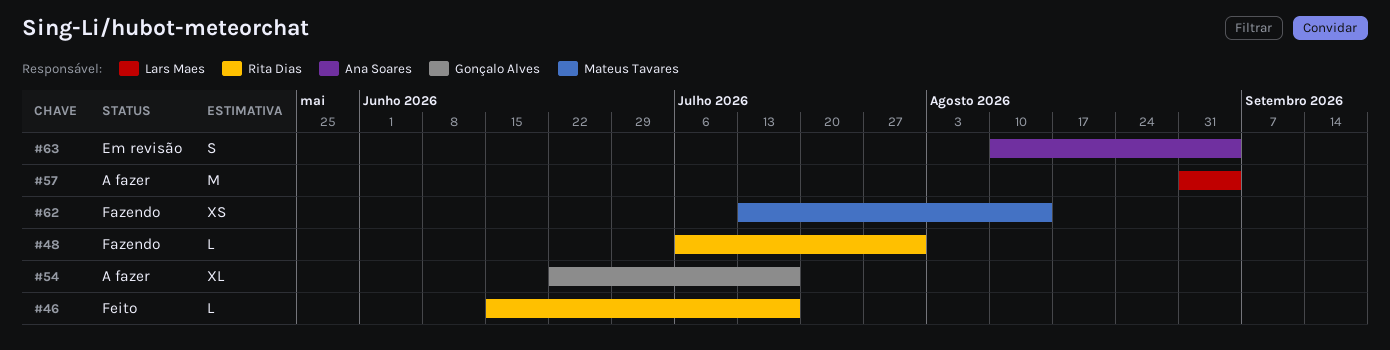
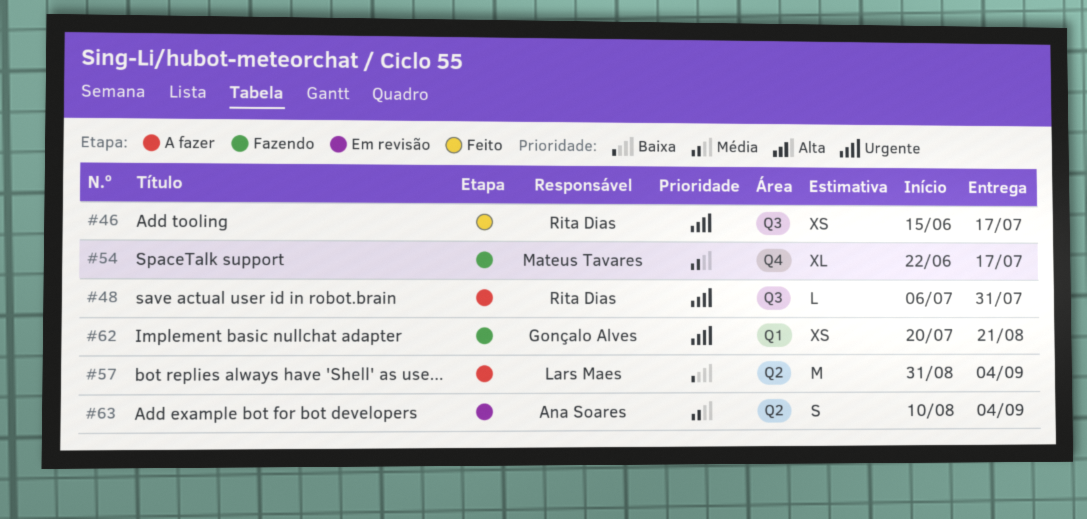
#46, estimate: L -> XS
#48, status: Fazendo -> A fazer
#54, status: A fazer -> Fazendo
#54, owner: Gonçalo Alves -> Mateus Tavares
#62, owner: Mateus Tavares -> Gonçalo Alves
#62, start: Jul 13 -> Jul 20
#62, due: Aug 14 -> Aug 21

